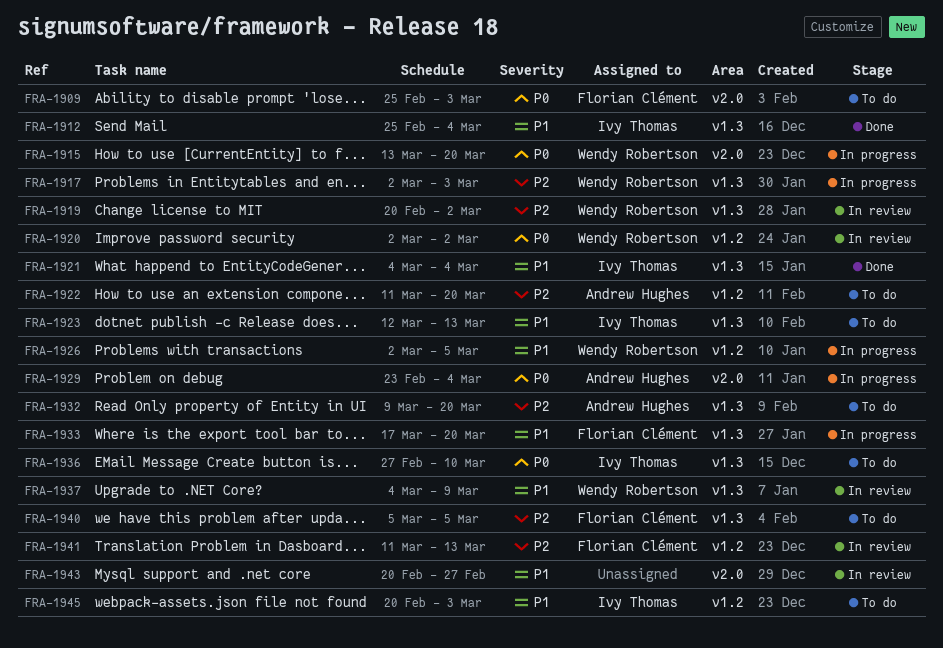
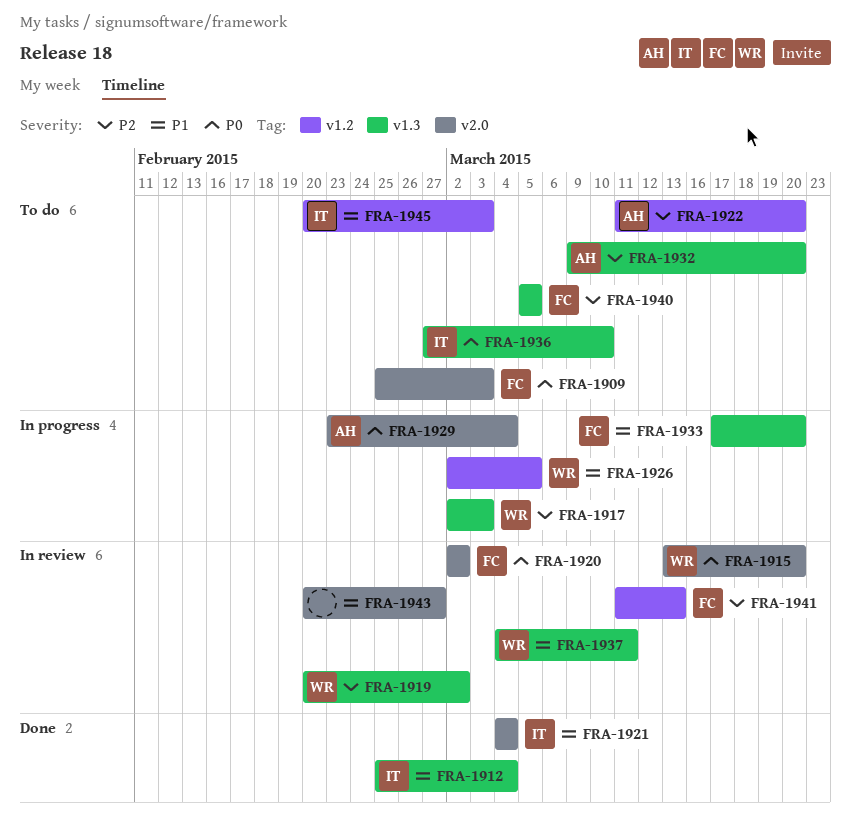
FRA-1915, status: In progress -> In review
FRA-1920, owner: Wendy Robertson -> Florian Clément
FRA-1920, label: v1.2 -> v2.0
FRA-1921, label: v1.3 -> v2.0
FRA-1923: present -> none
FRA-1937, due: Mar 9 -> Mar 11

